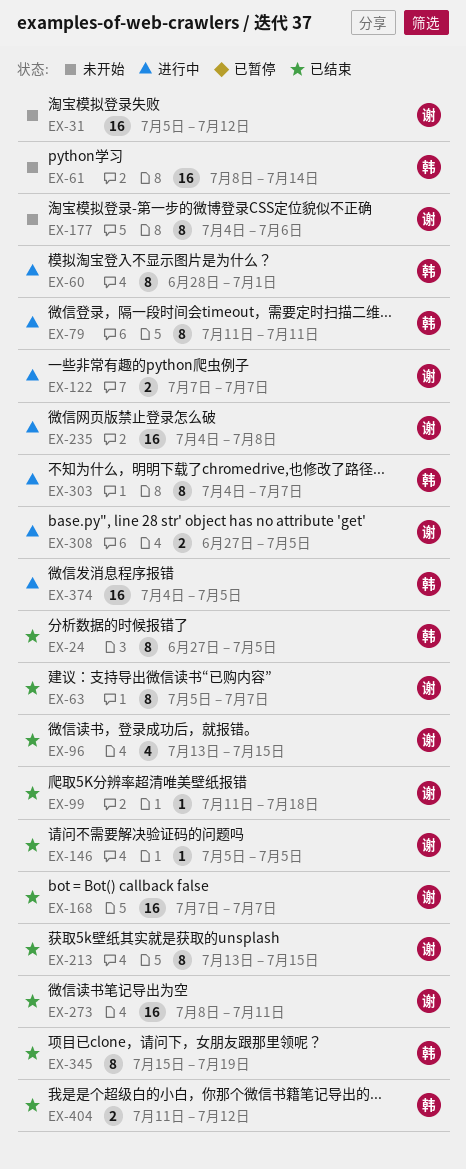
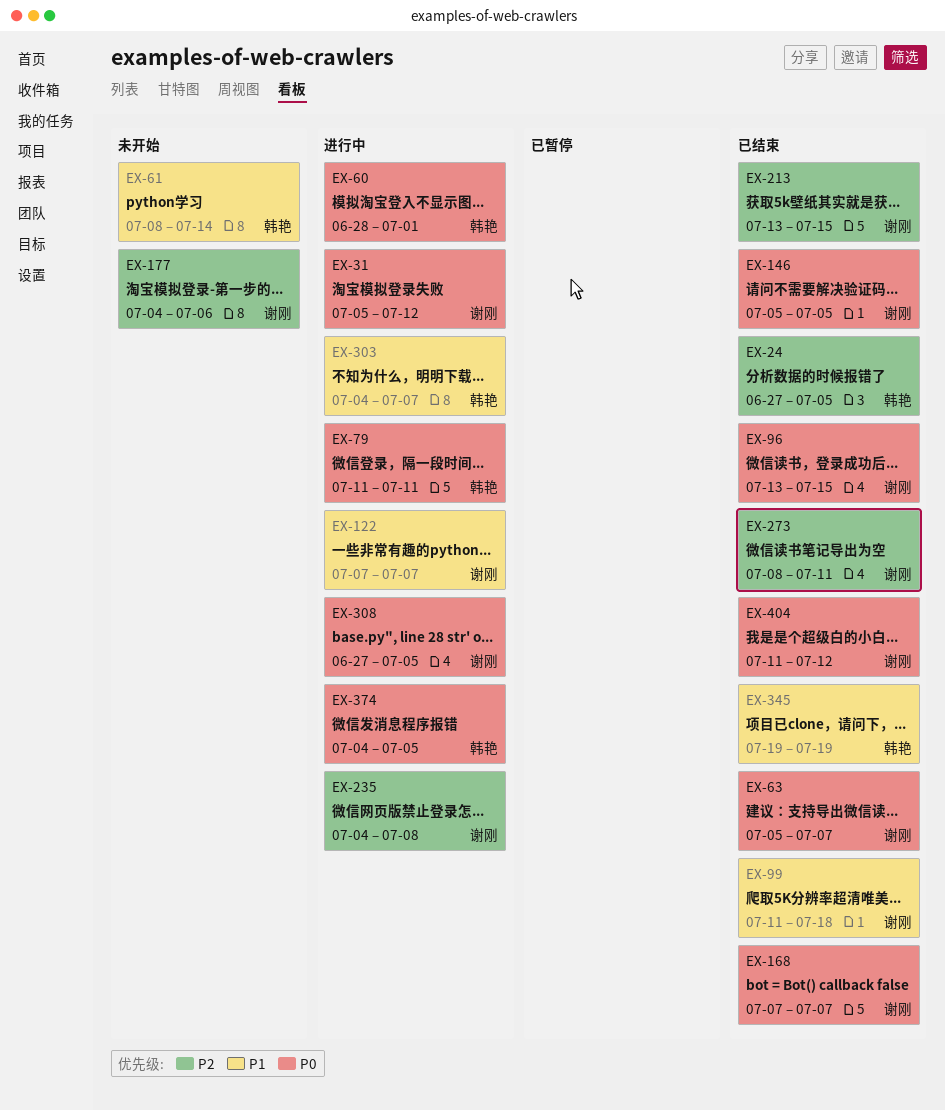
EX-31, status: 未开始 -> 进行中
EX-345, start: Jul 15 -> Jul 19
EX-404, owner: 韩艳 -> 谢刚

